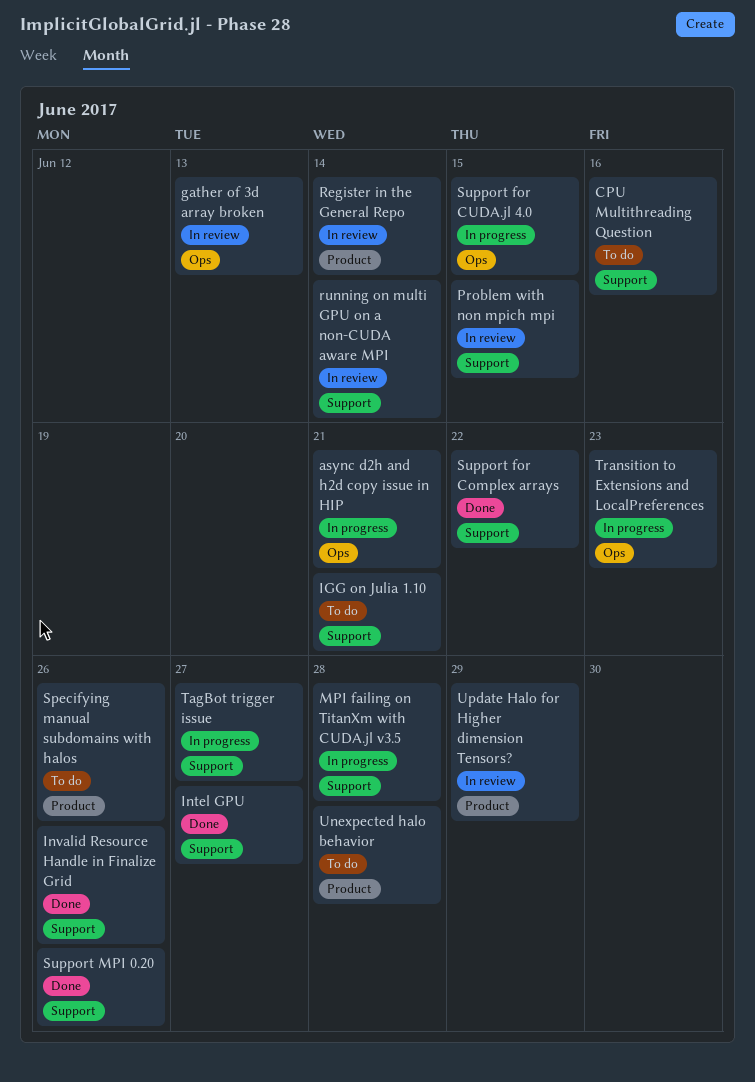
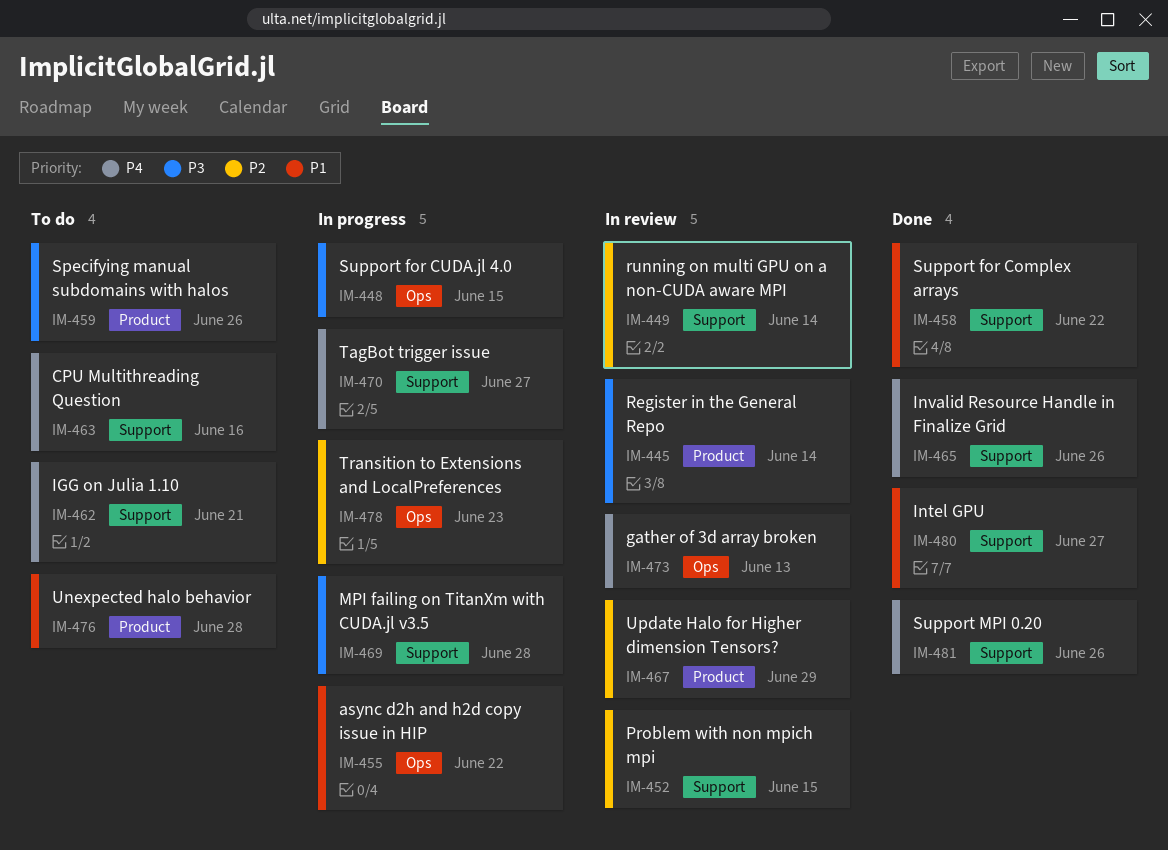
async d2h and h2d copy issue in HIP, due: Jun 21 -> Jun 22

